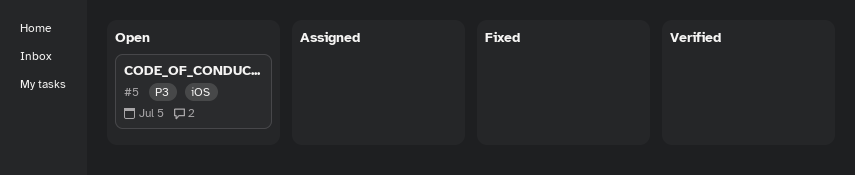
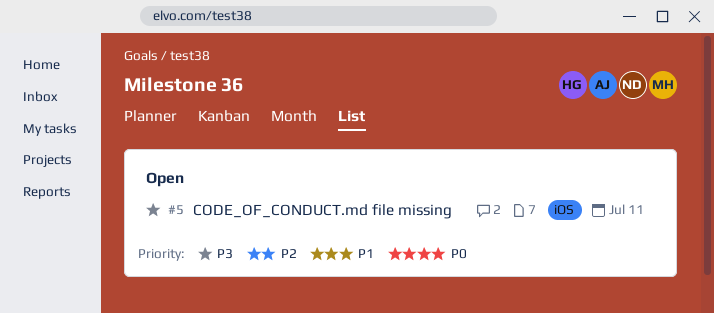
#5, due: Jul 5 -> Jul 11

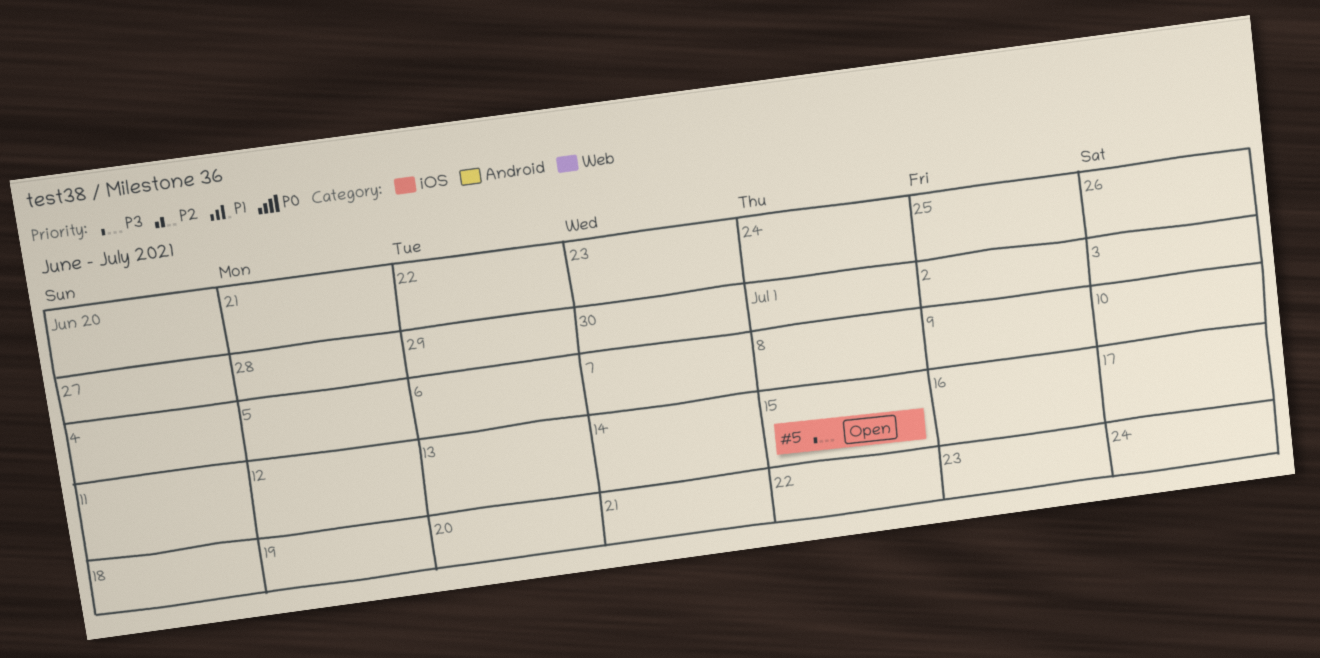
#5, due: Jul 11 -> Jul 15

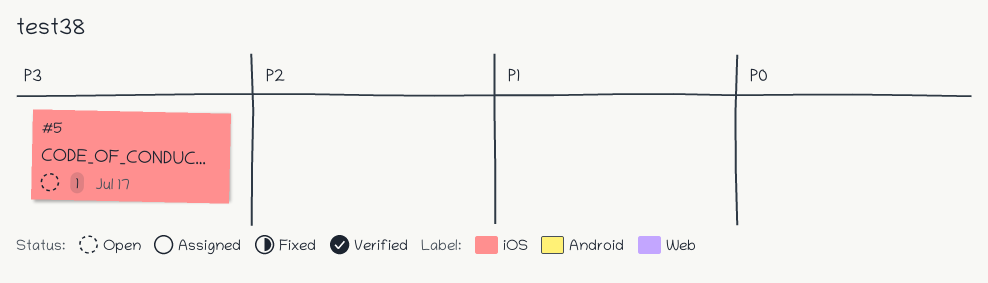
#5, due: Jul 15 -> Jul 17

